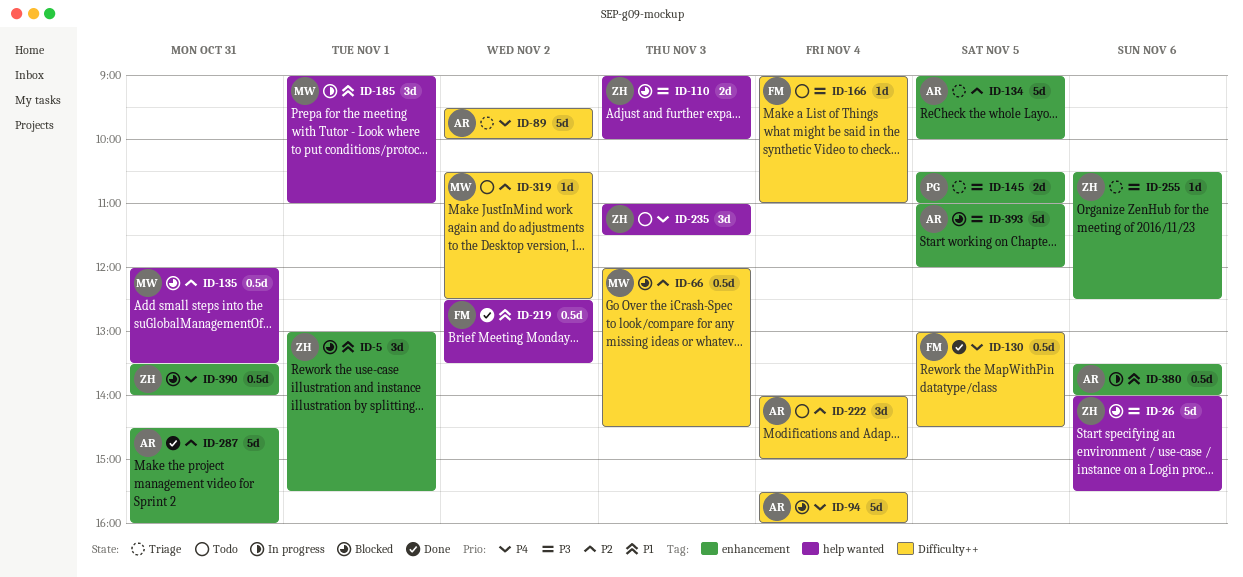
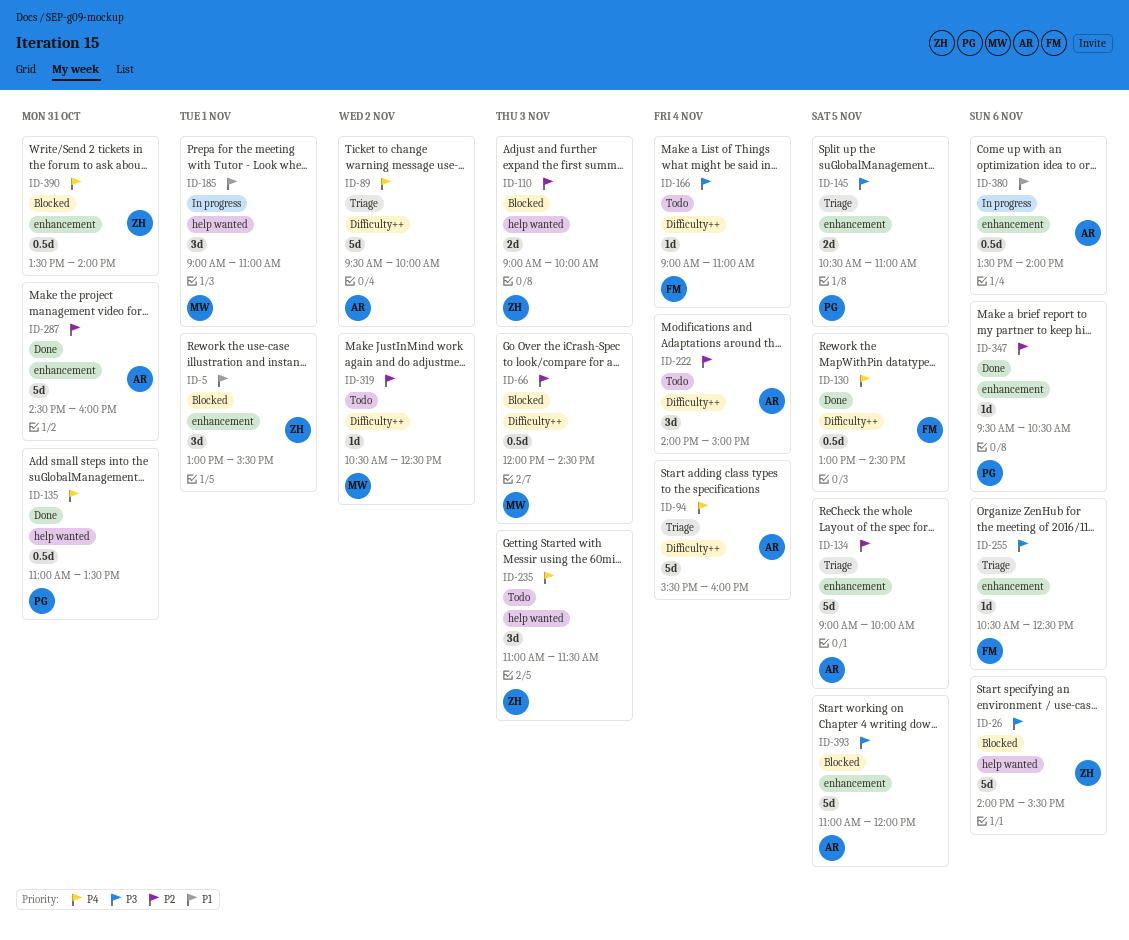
ID-94, status: Blocked -> Triage
ID-110, priority: P3 -> P2
ID-135, status: Blocked -> Done
ID-135, owner: MW -> PG
ID-135, priority: P2 -> P4
ID-135, begins: 12:00 -> 11:00
ID-219: present -> none
ID-255, owner: ZH -> FM
ID-347: none -> present

